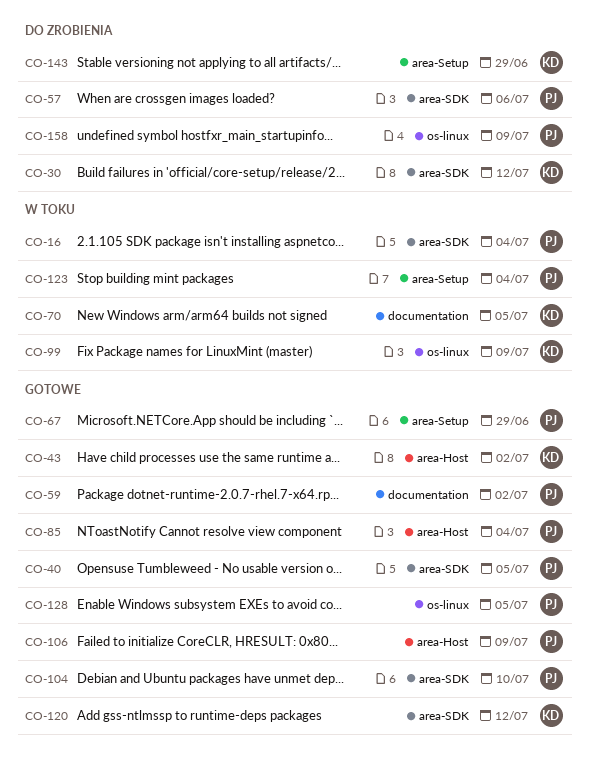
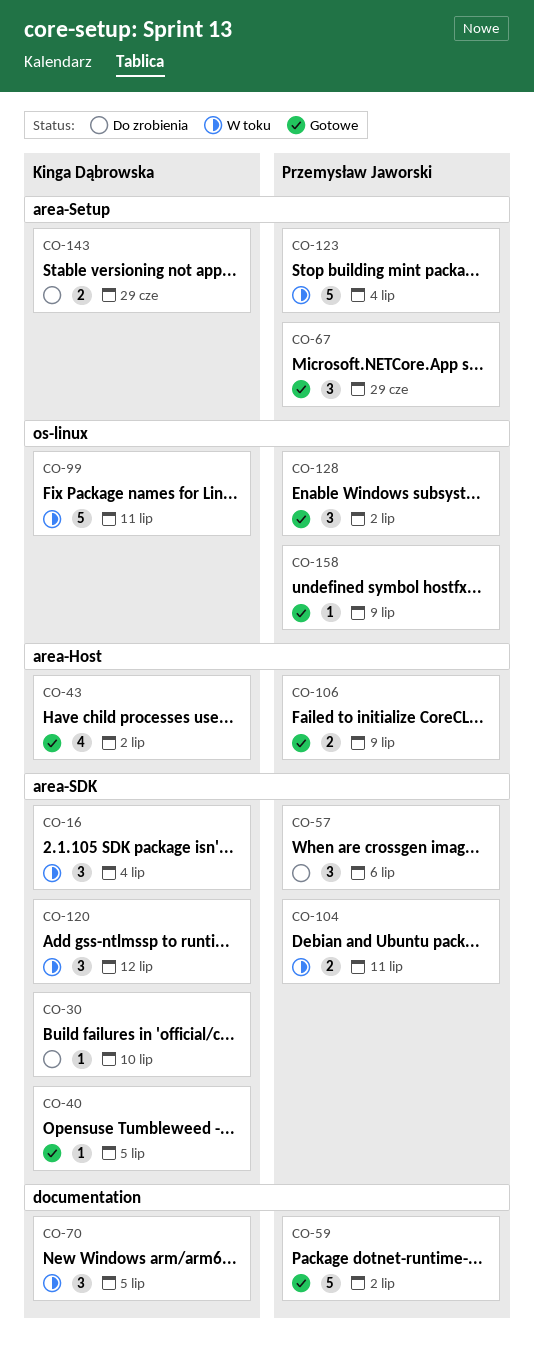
CO-16, owner: Przemysław Jaworski -> Kinga Dąbrowska
CO-30, due: Jul 12 -> Jul 10
CO-40, owner: Przemysław Jaworski -> Kinga Dąbrowska
CO-85: present -> none
CO-99, due: Jul 9 -> Jul 11
CO-104, status: Gotowe -> W toku
CO-104, due: Jul 10 -> Jul 11
CO-120, status: Gotowe -> W toku
CO-128, due: Jul 5 -> Jul 2
CO-158, status: Do zrobienia -> Gotowe

